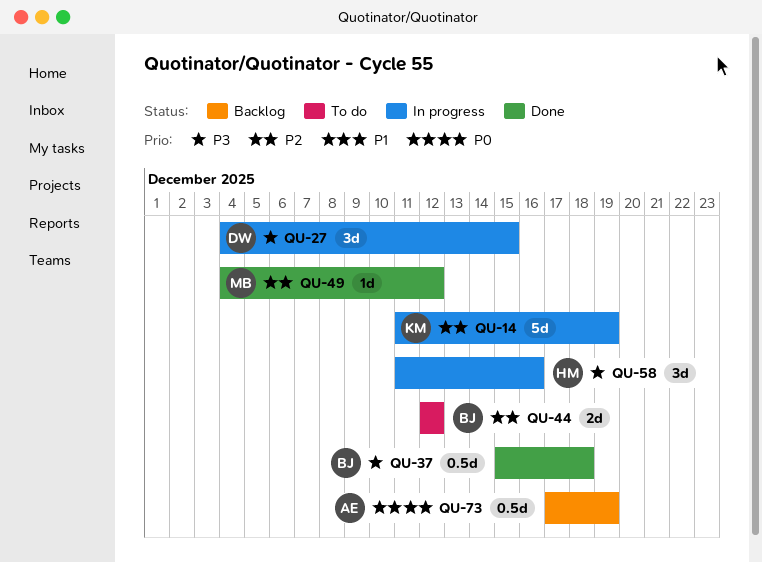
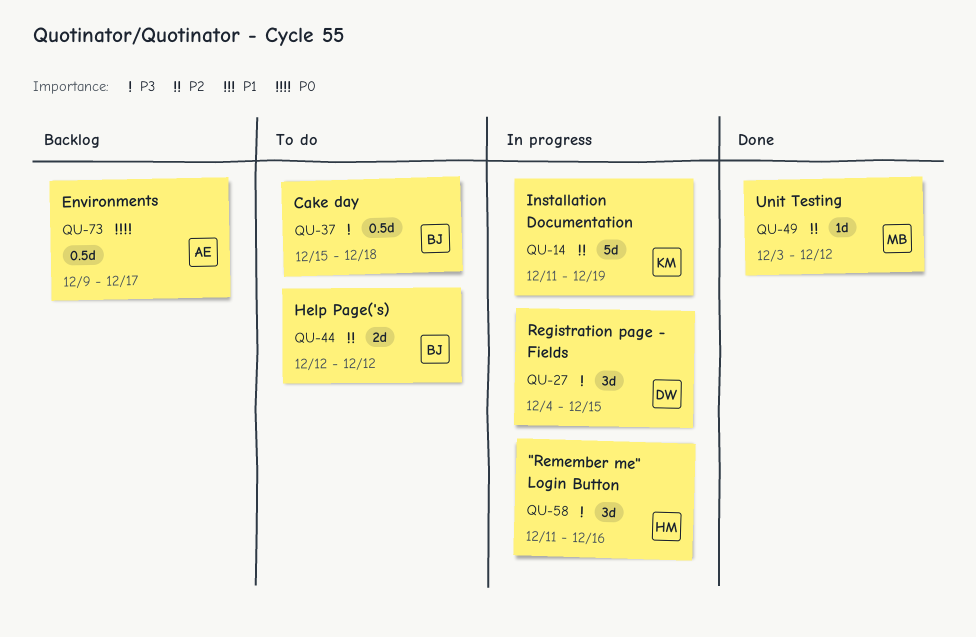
QU-37, status: Done -> To do
QU-49, start: Dec 4 -> Dec 3
QU-73, start: Dec 17 -> Dec 9
QU-73, due: Dec 19 -> Dec 17

